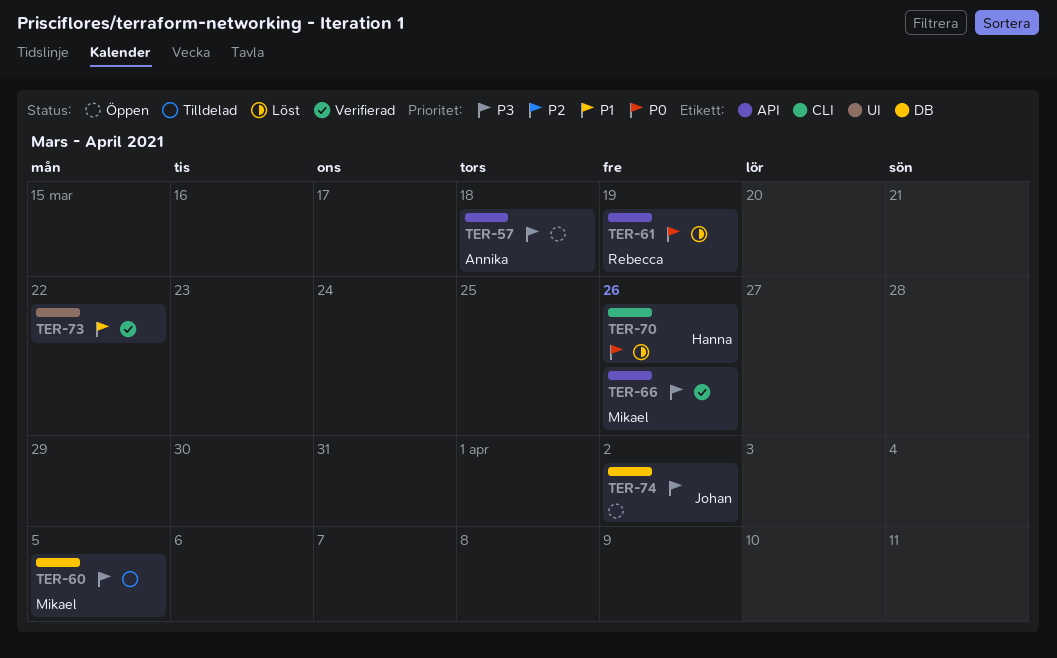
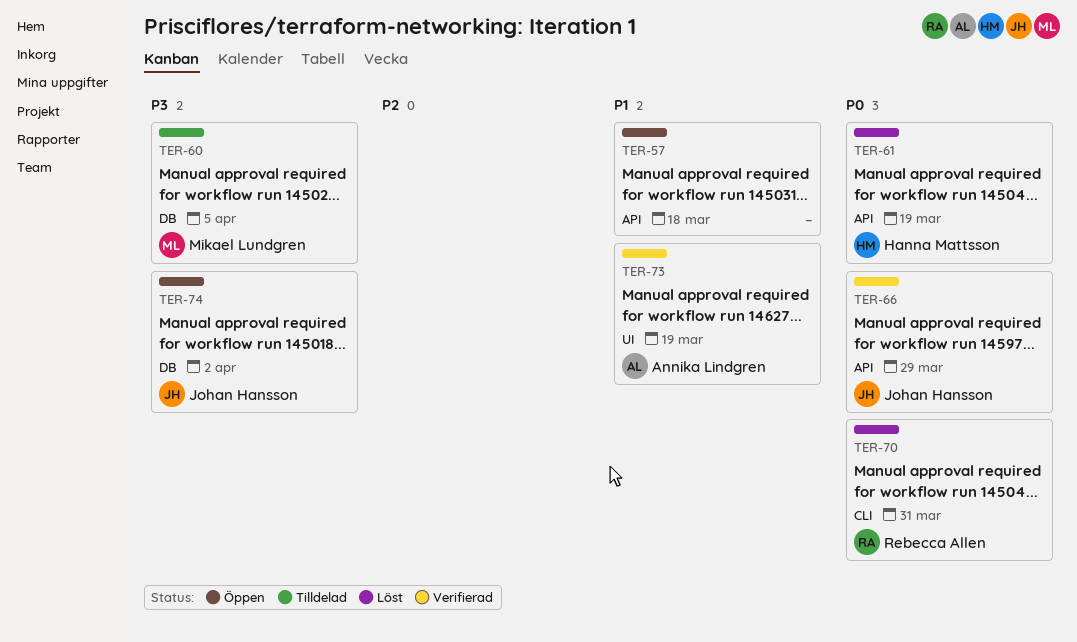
TER-57, owner: Annika Lindgren -> none
TER-57, priority: P3 -> P1
TER-61, owner: Rebecca Allen -> Hanna Mattsson
TER-66, owner: Mikael Lundgren -> Johan Hansson
TER-66, priority: P3 -> P0
TER-66, due: Mar 26 -> Mar 29
TER-70, owner: Hanna Mattsson -> Rebecca Allen
TER-70, due: Mar 26 -> Mar 31
TER-73, owner: none -> Annika Lindgren
TER-73, due: Mar 22 -> Mar 19

